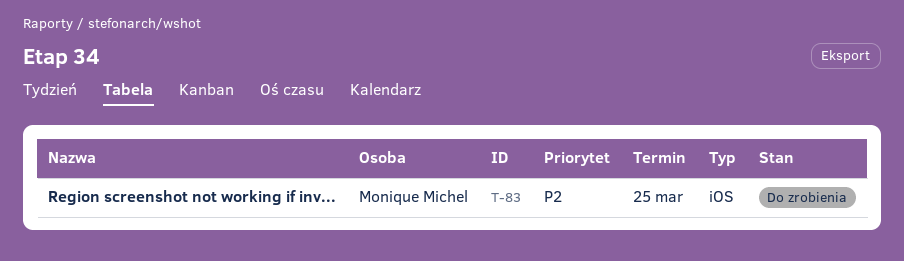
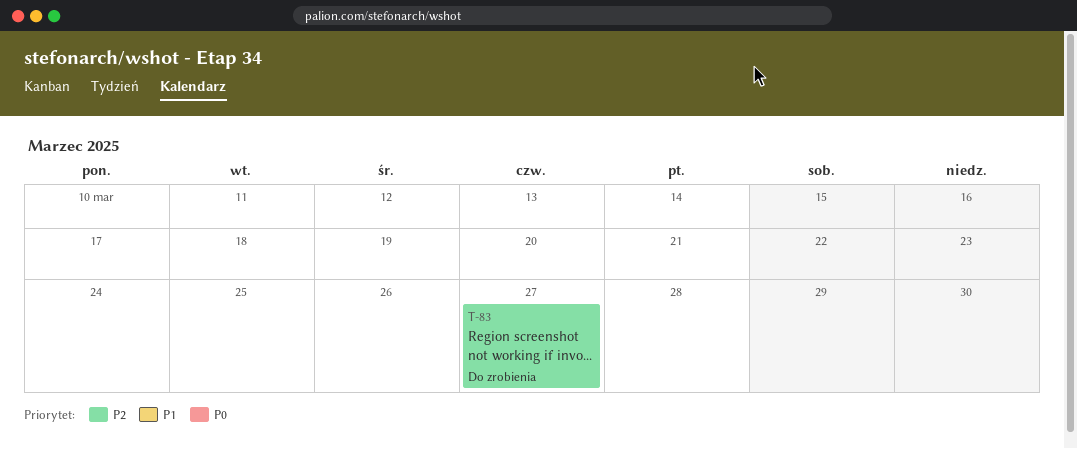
T-83, due: Mar 25 -> Mar 27

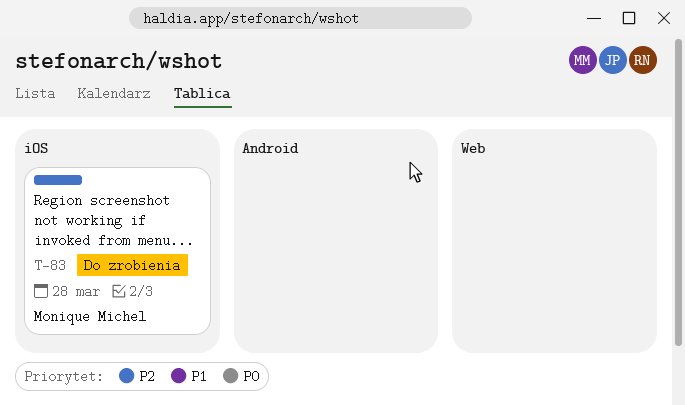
T-83, due: Mar 27 -> Mar 28

